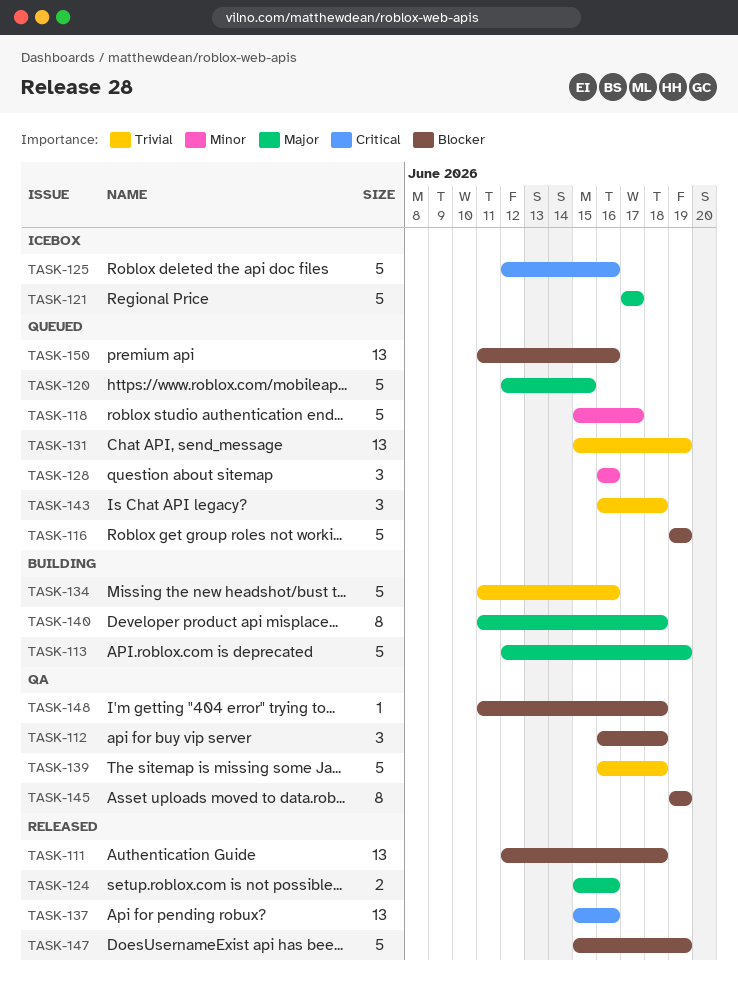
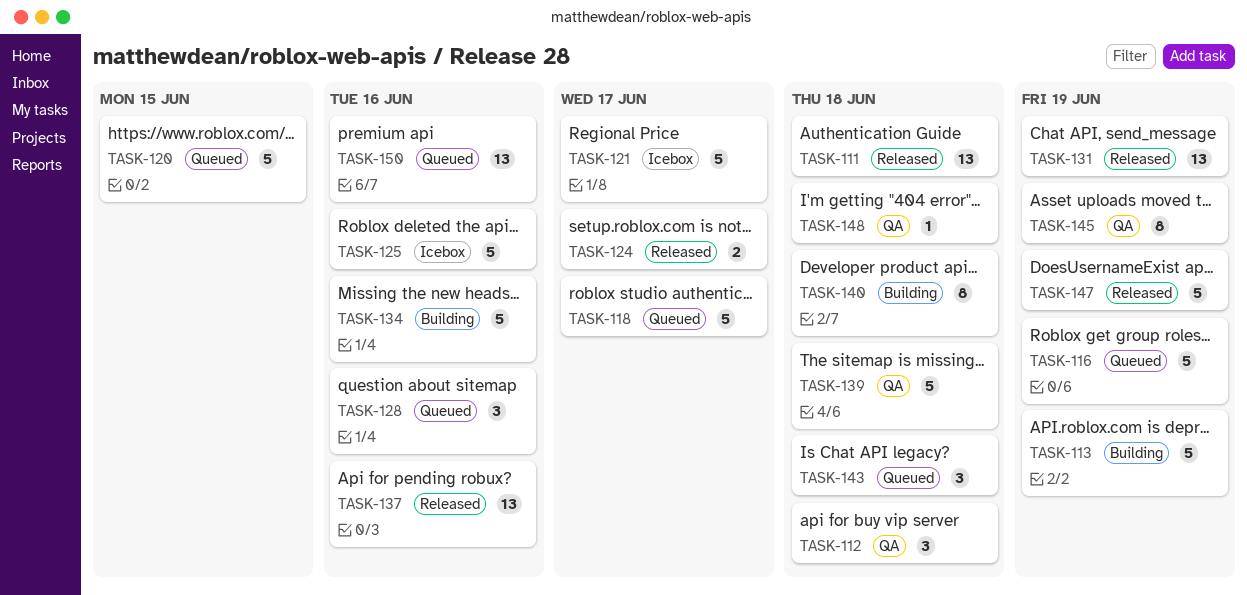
TASK-124, due: Jun 16 -> Jun 17
TASK-131, status: Queued -> Released

